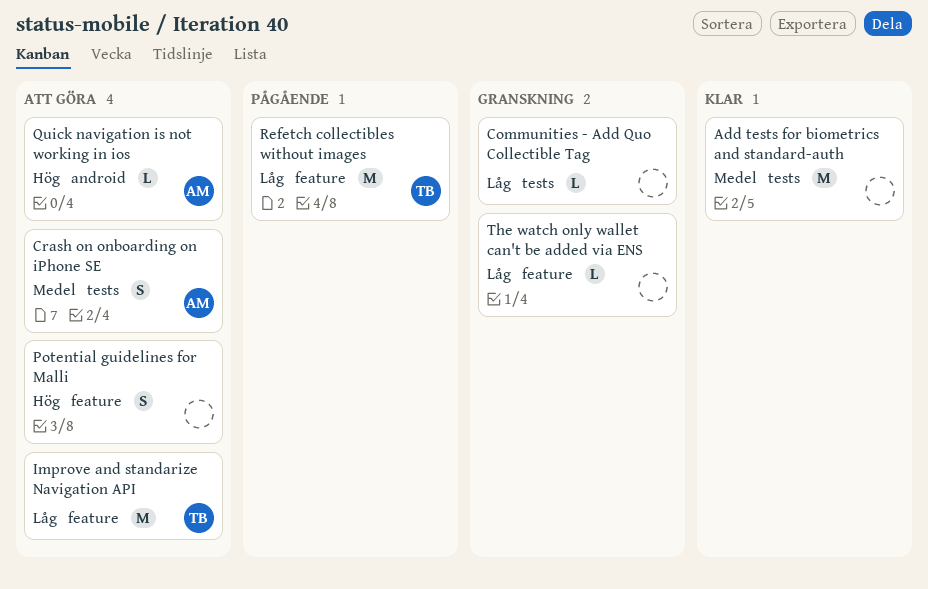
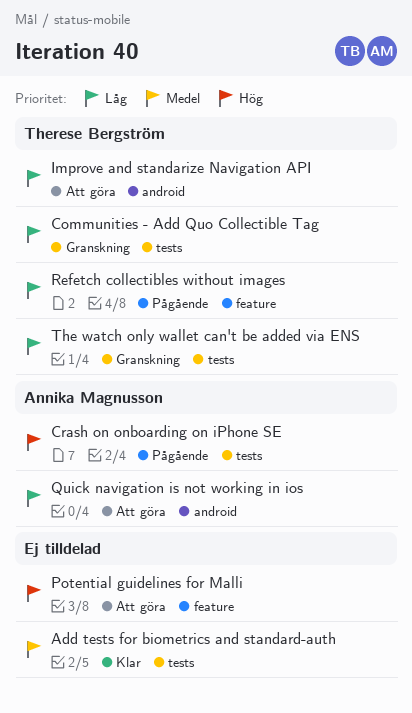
Communities - Add Quo Collectible Tag, owner: none -> Therese Bergström
Crash on onboarding on iPhone SE, status: Att göra -> Pågående
Crash on onboarding on iPhone SE, priority: Medel -> Hög
Improve and standarize Navigation API, label: feature -> android
Quick navigation is not working in ios, priority: Hög -> Låg
The watch only wallet can't be added via ENS, owner: none -> Therese Bergström
The watch only wallet can't be added via ENS, label: feature -> tests

